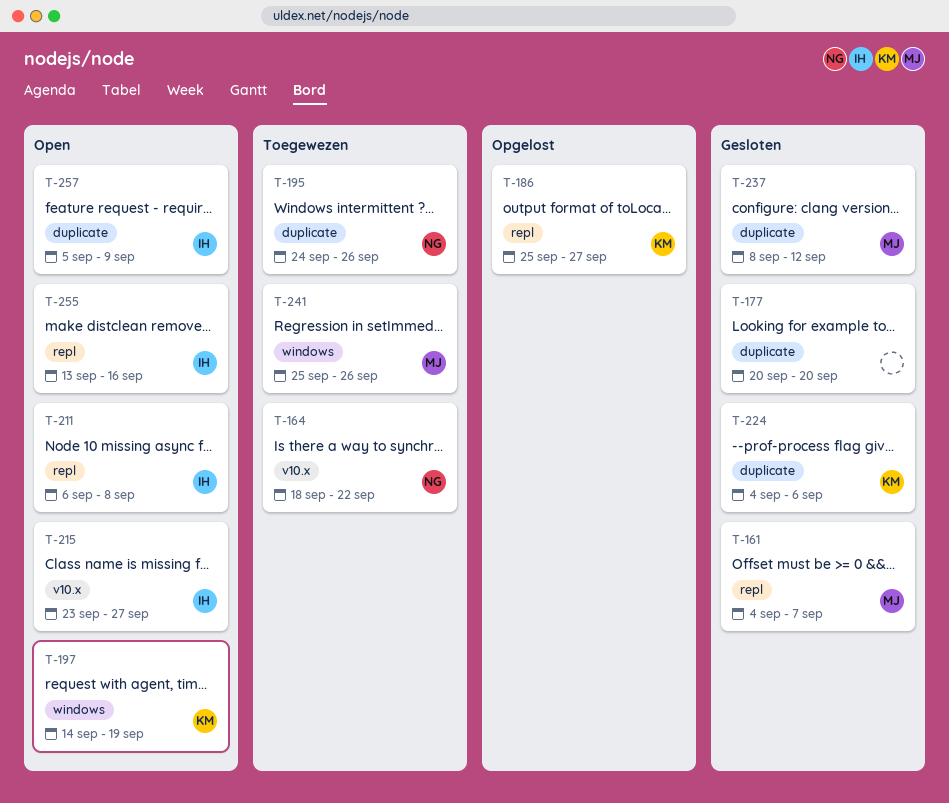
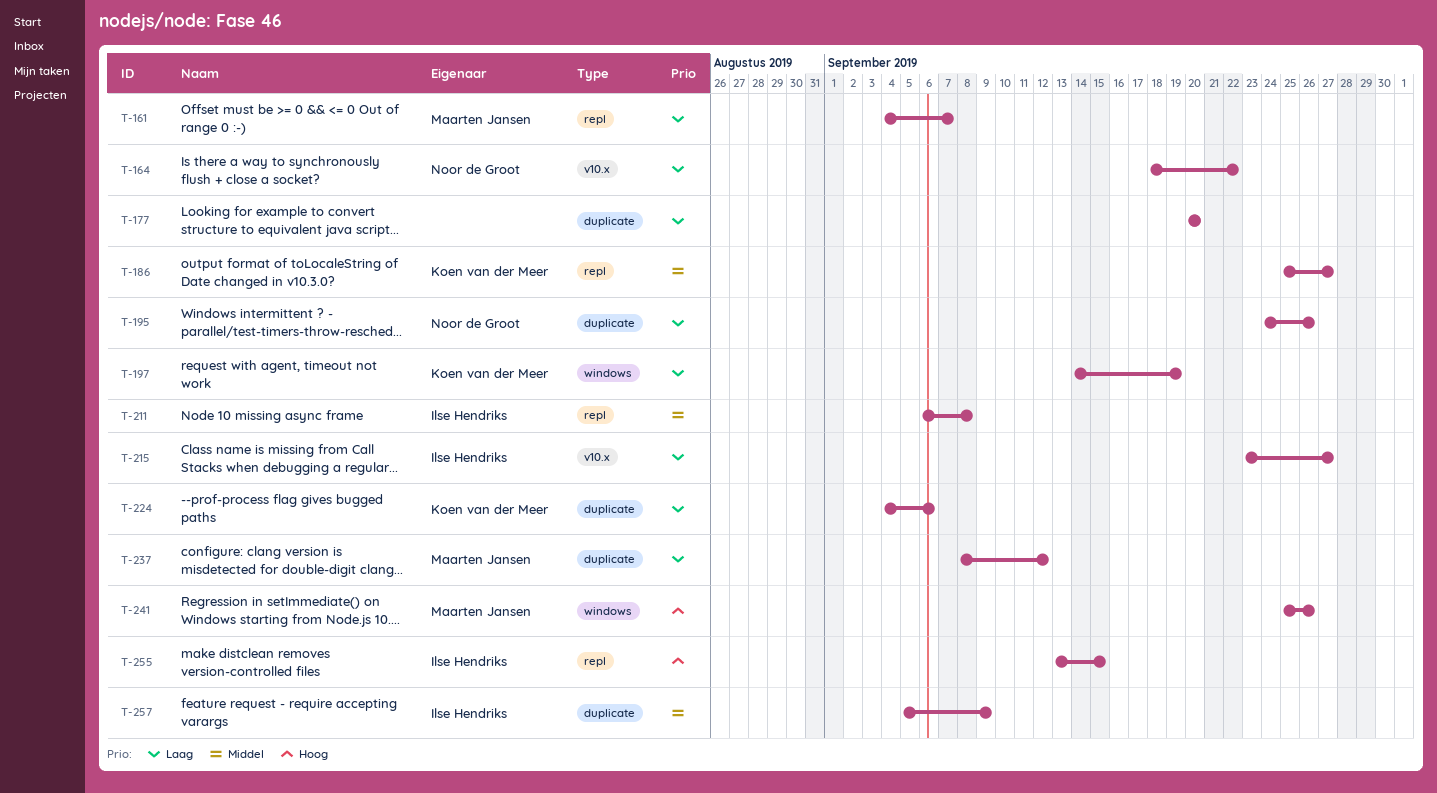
T-255, due: Sep 16 -> Sep 15

